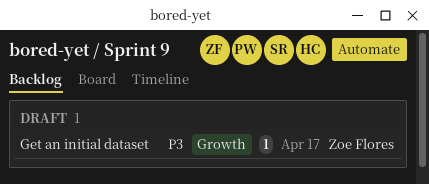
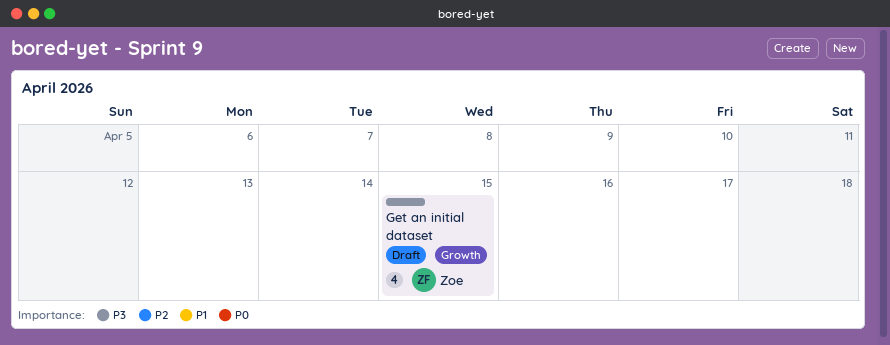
Get an initial dataset, estimate: 1 -> 4
Get an initial dataset, due: Apr 17 -> Apr 15

